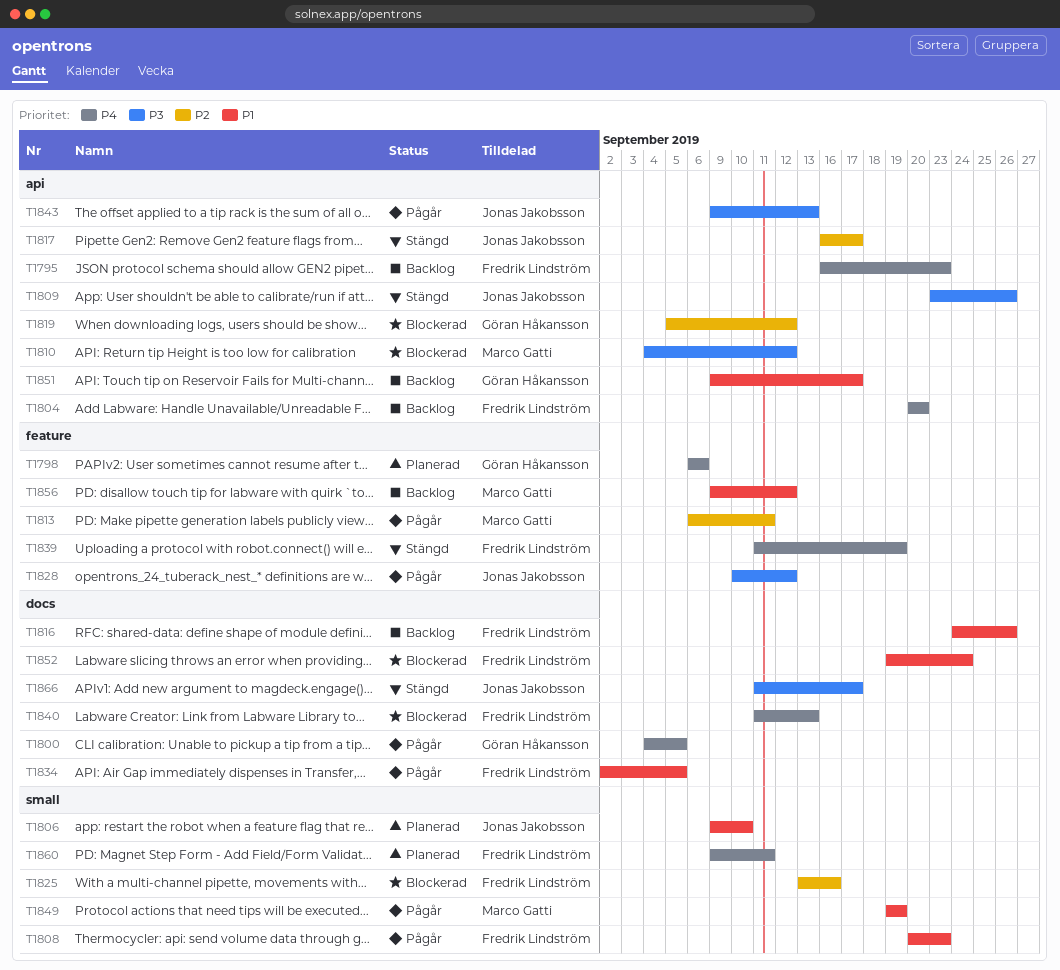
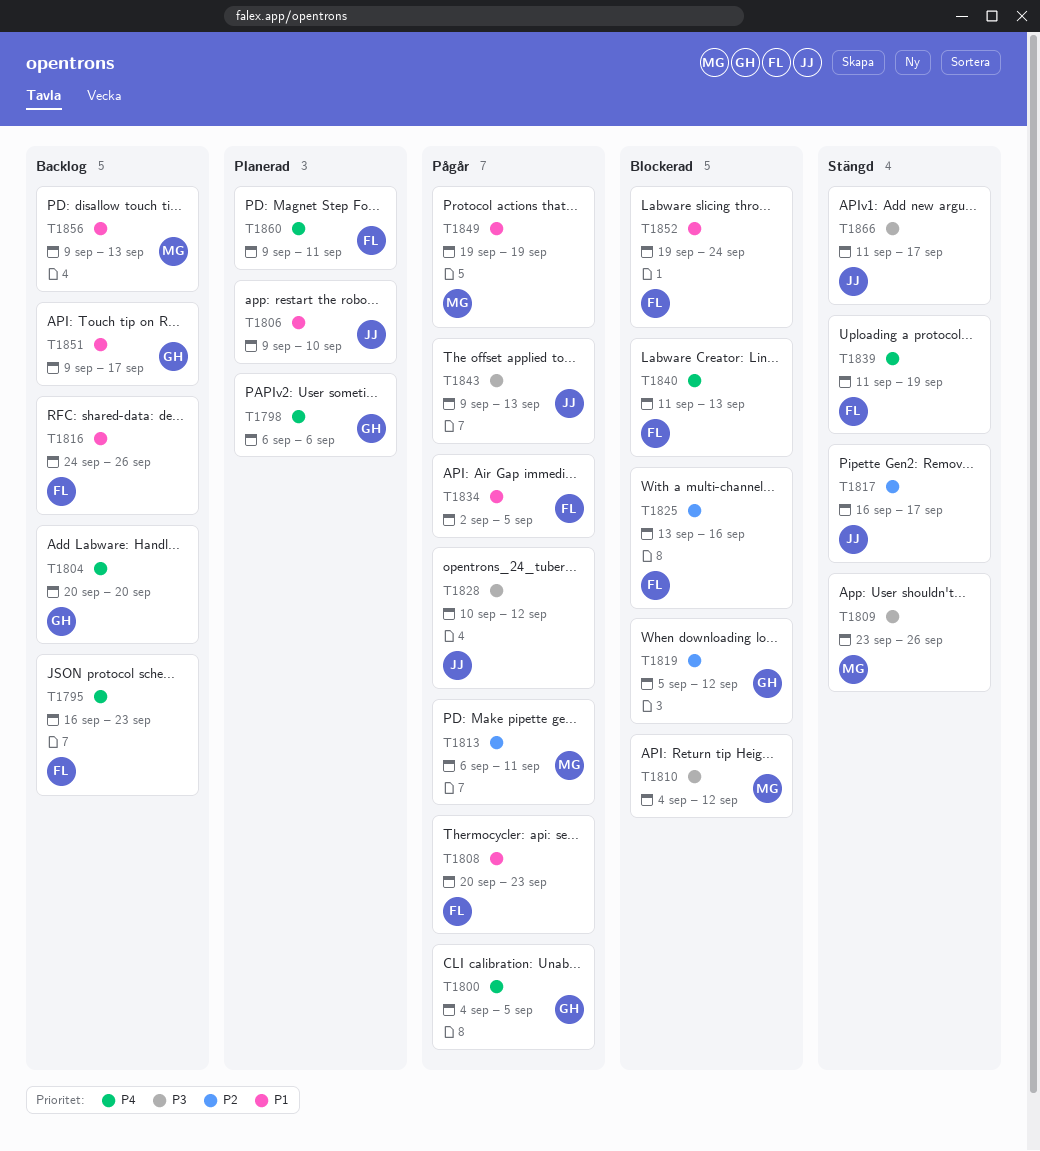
T1804, owner: Fredrik Lindström -> Göran Håkansson
T1809, owner: Jonas Jakobsson -> Marco Gatti
T1856, due: Sep 12 -> Sep 13

